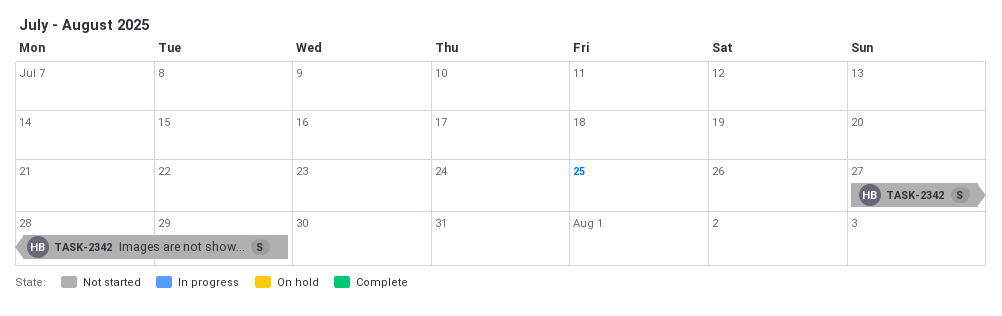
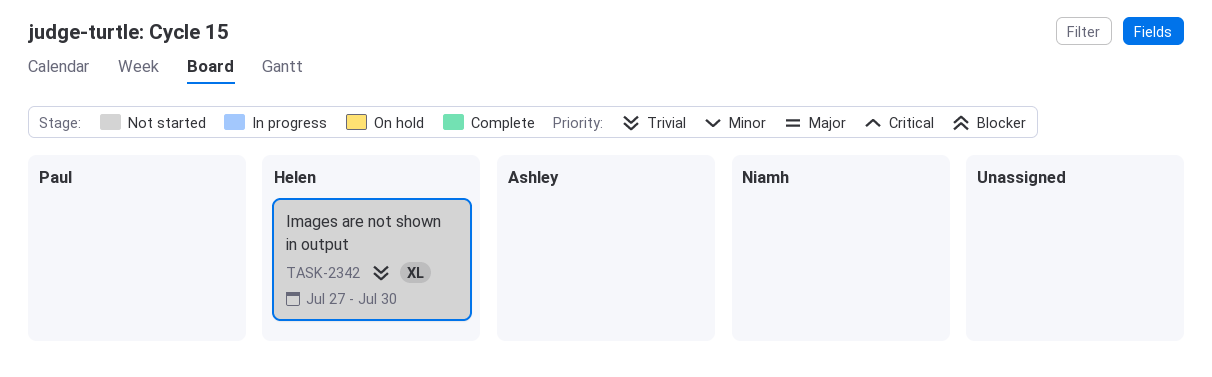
TASK-2342, estimate: S -> XL
TASK-2342, due: Jul 29 -> Jul 30

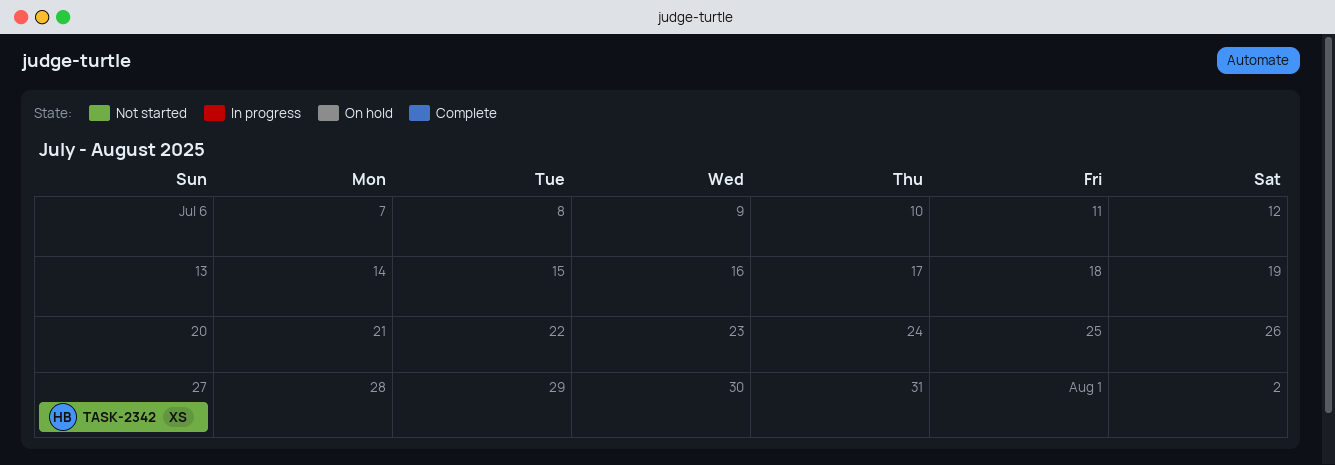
TASK-2342, estimate: XL -> XS
TASK-2342, due: Jul 30 -> Jul 27

